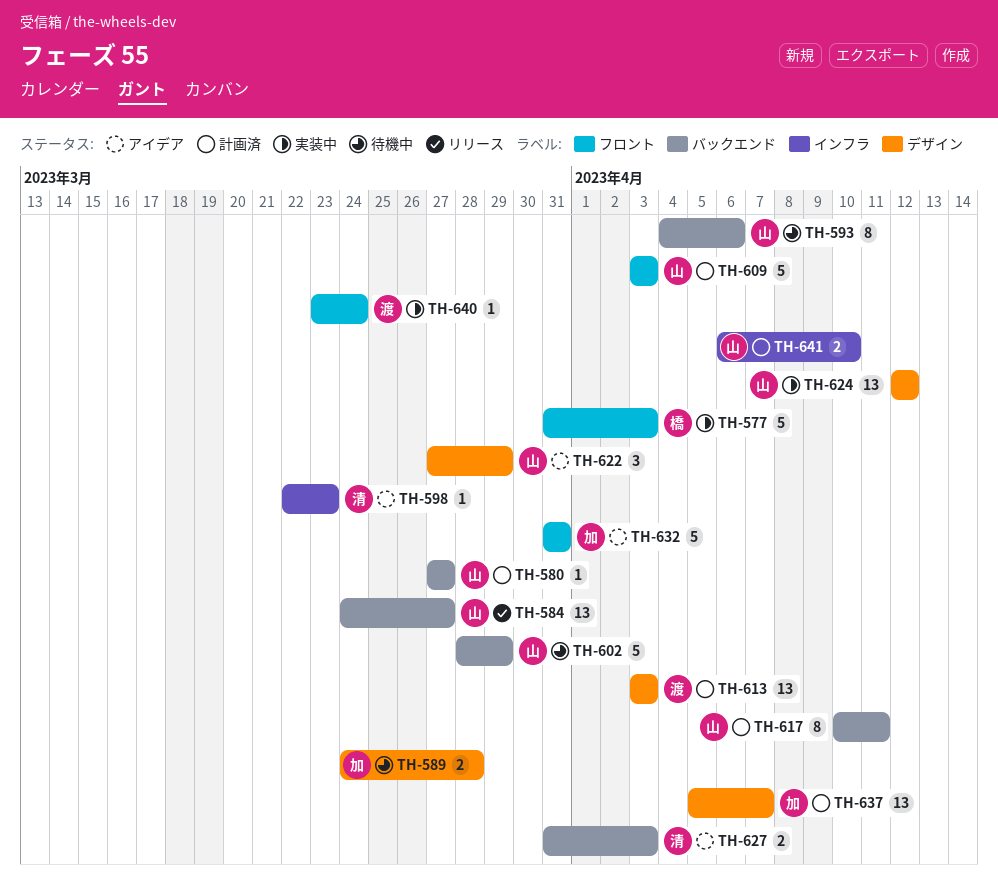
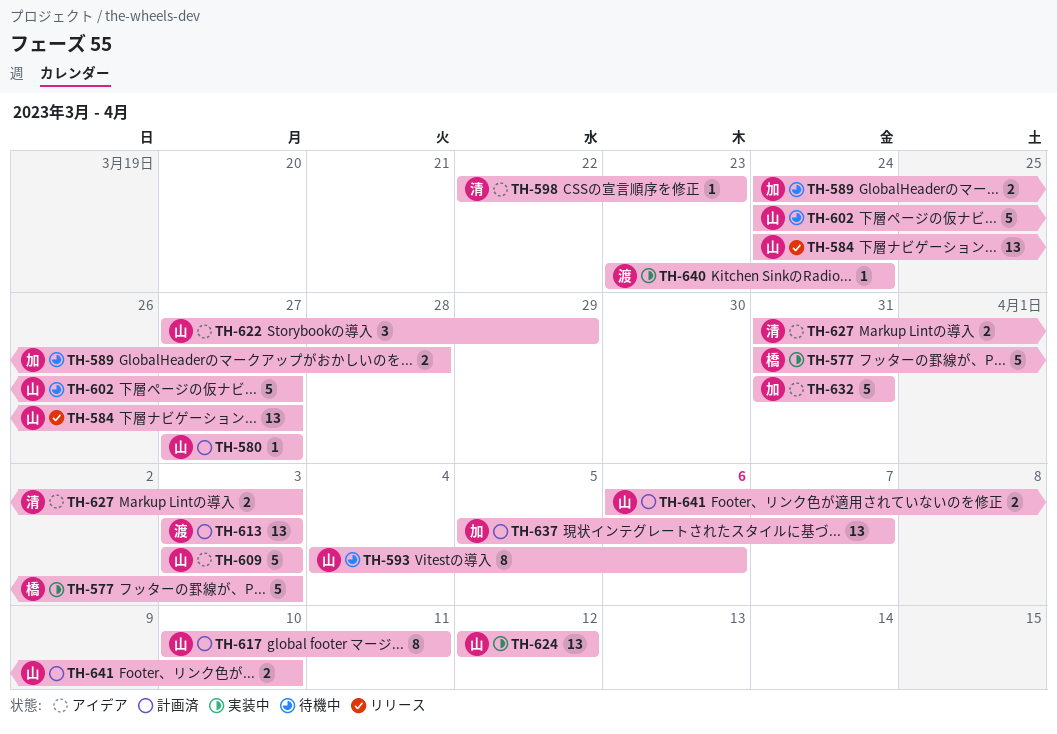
TH-602, start: Mar 28 -> Mar 24
TH-602, due: Mar 29 -> Mar 27
TH-609, status: 計画済 -> アイデア

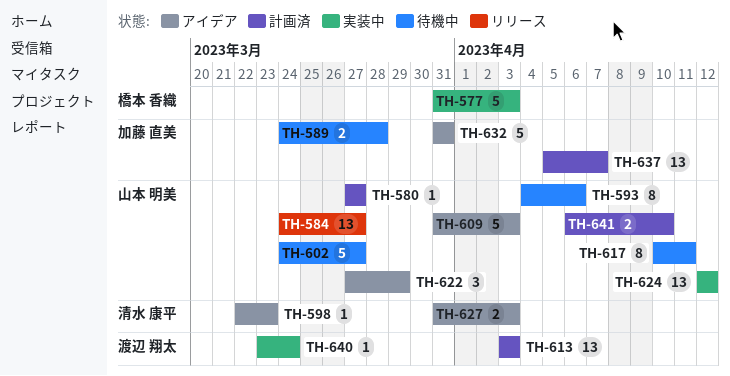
TH-609, start: Apr 3 -> Mar 31
TH-617, status: 計画済 -> 待機中

